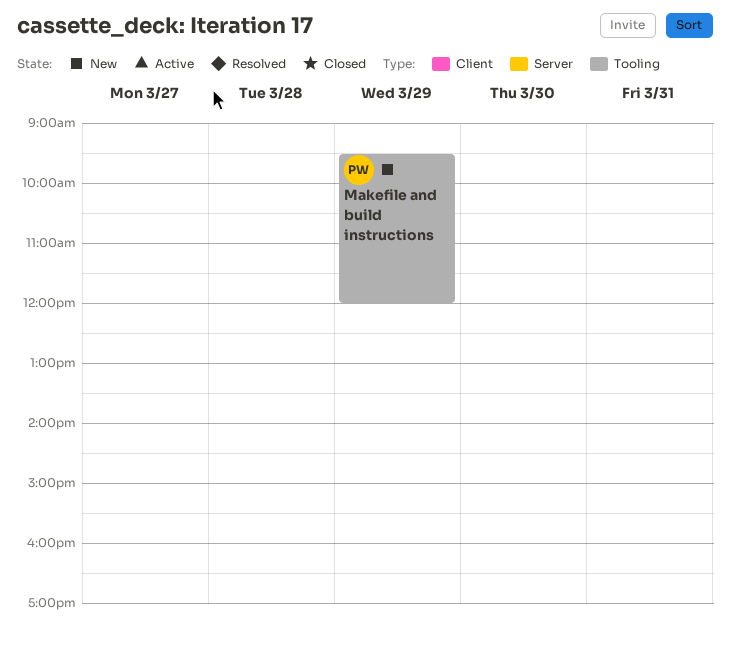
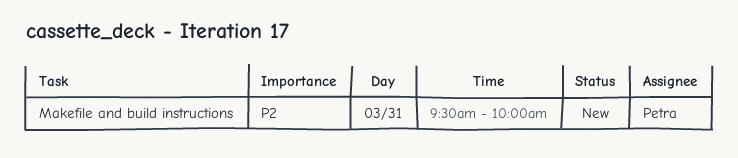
Makefile and build instructions, day: Mar 29 -> Mar 31
Makefile and build instructions, ends: 12:00 -> 10:00

